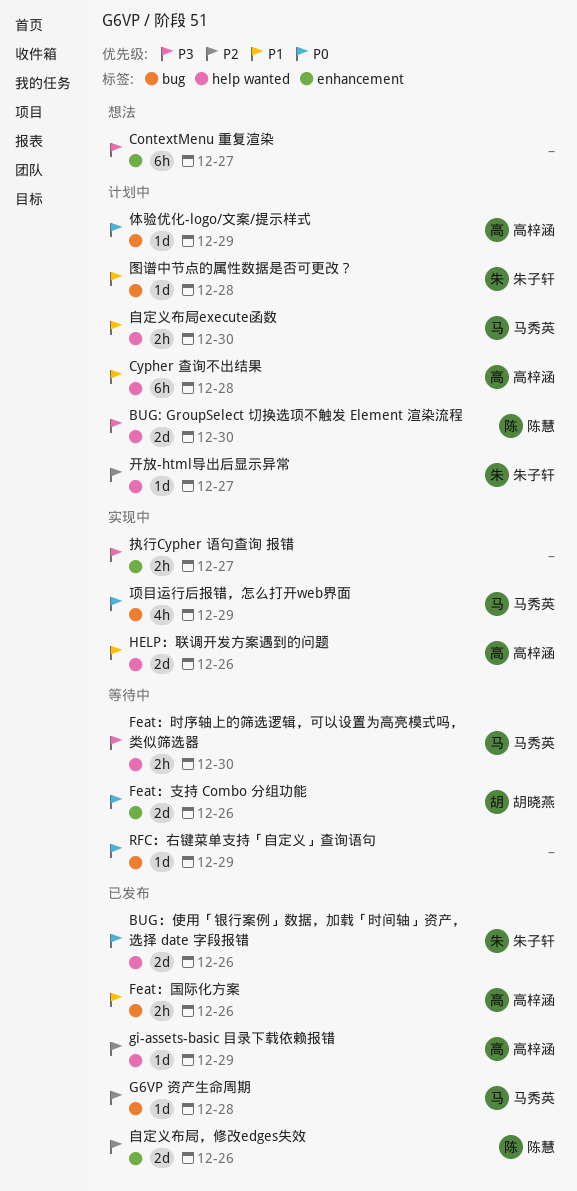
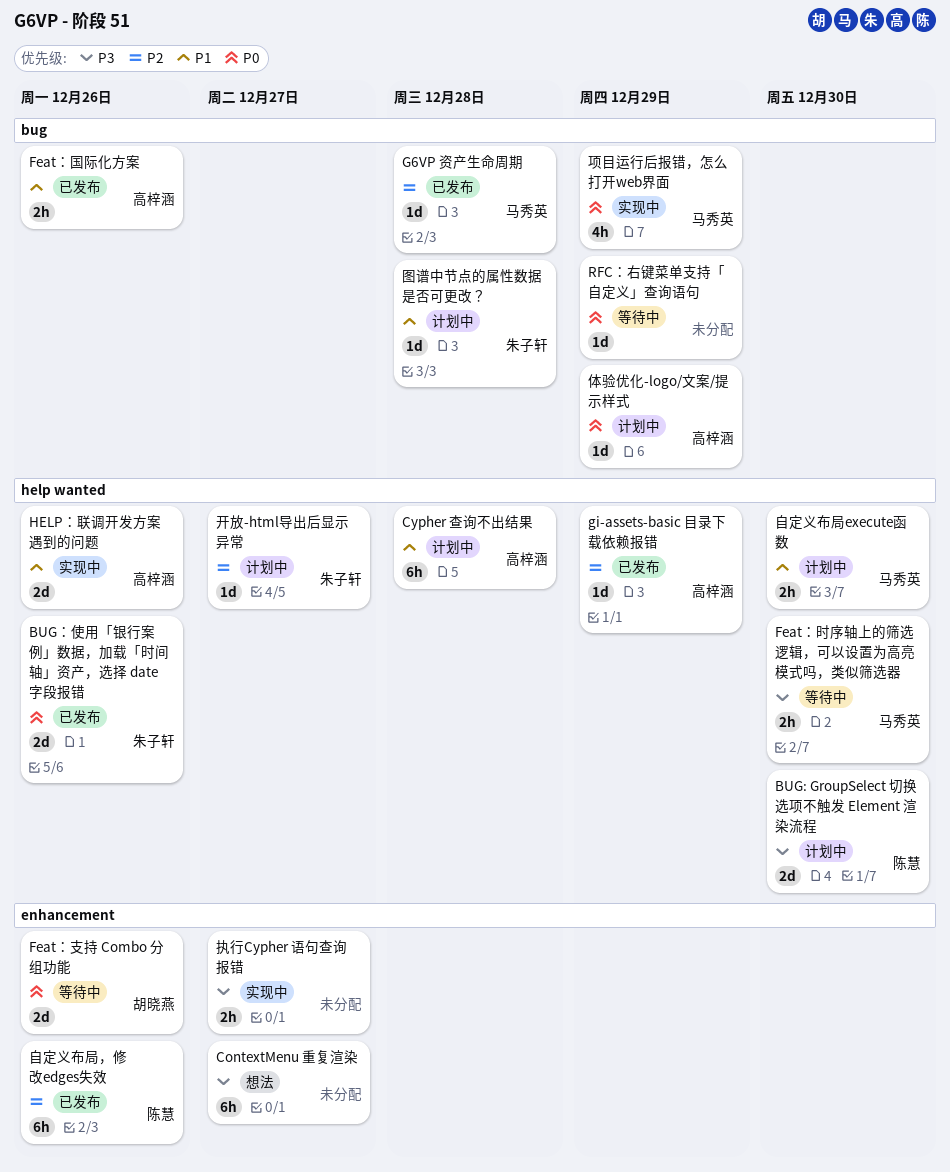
自定义布局，修改edges失效, estimate: 2d -> 6h

